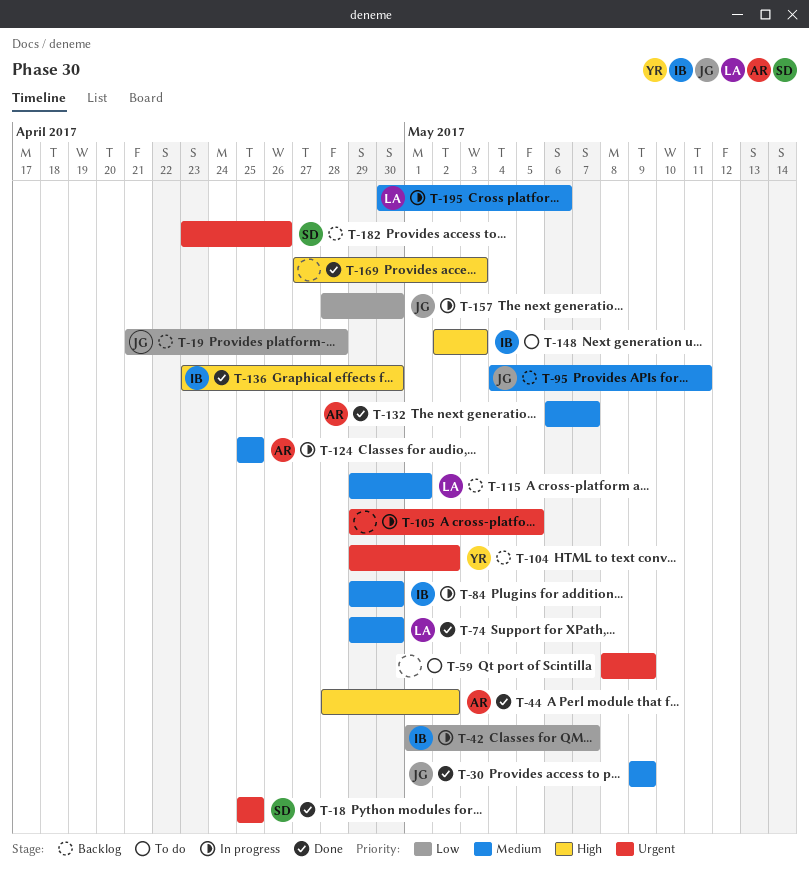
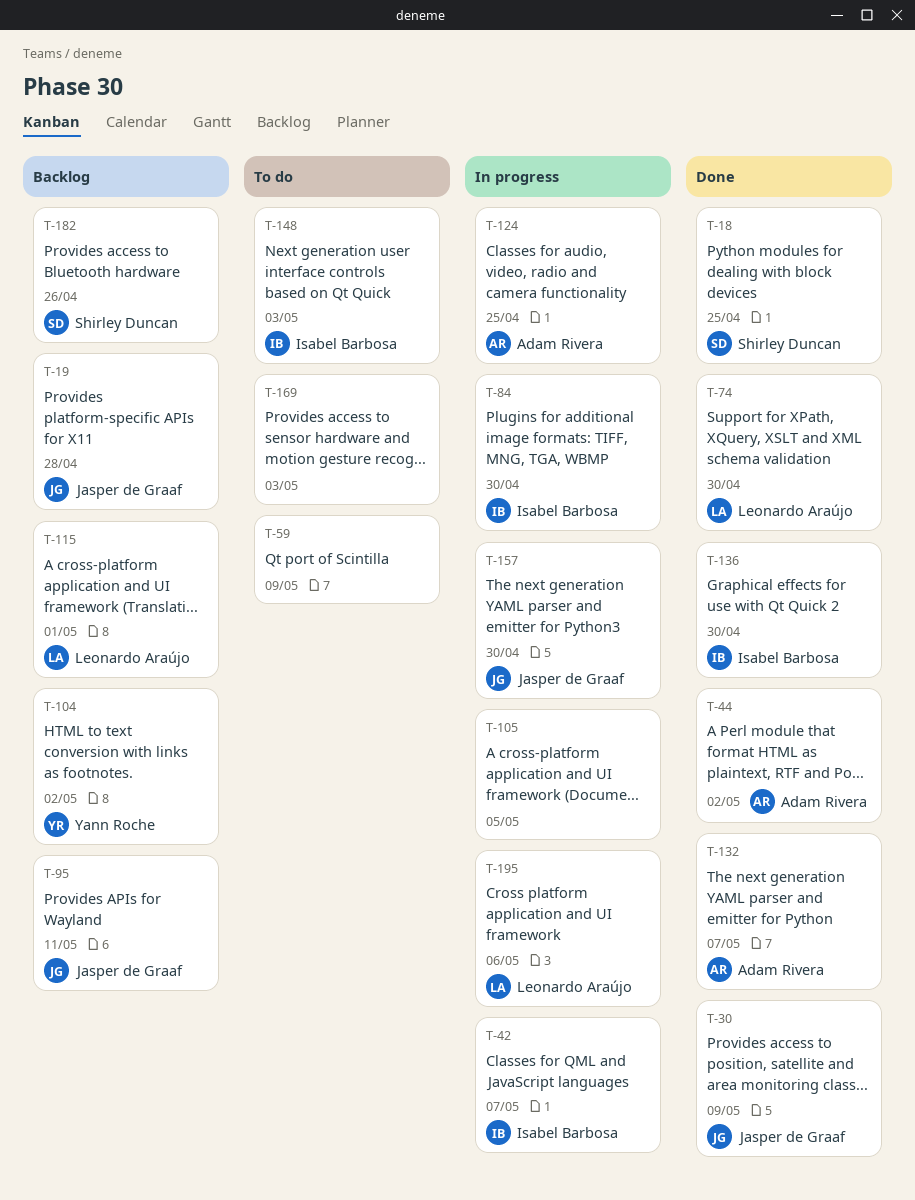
T-169, status: Done -> To do

